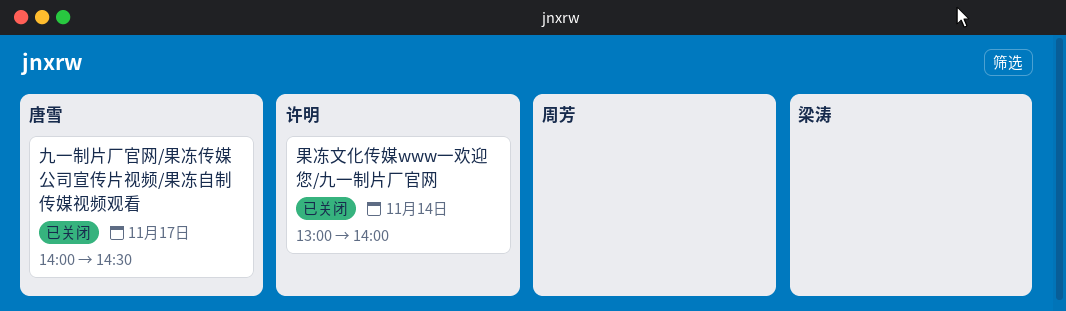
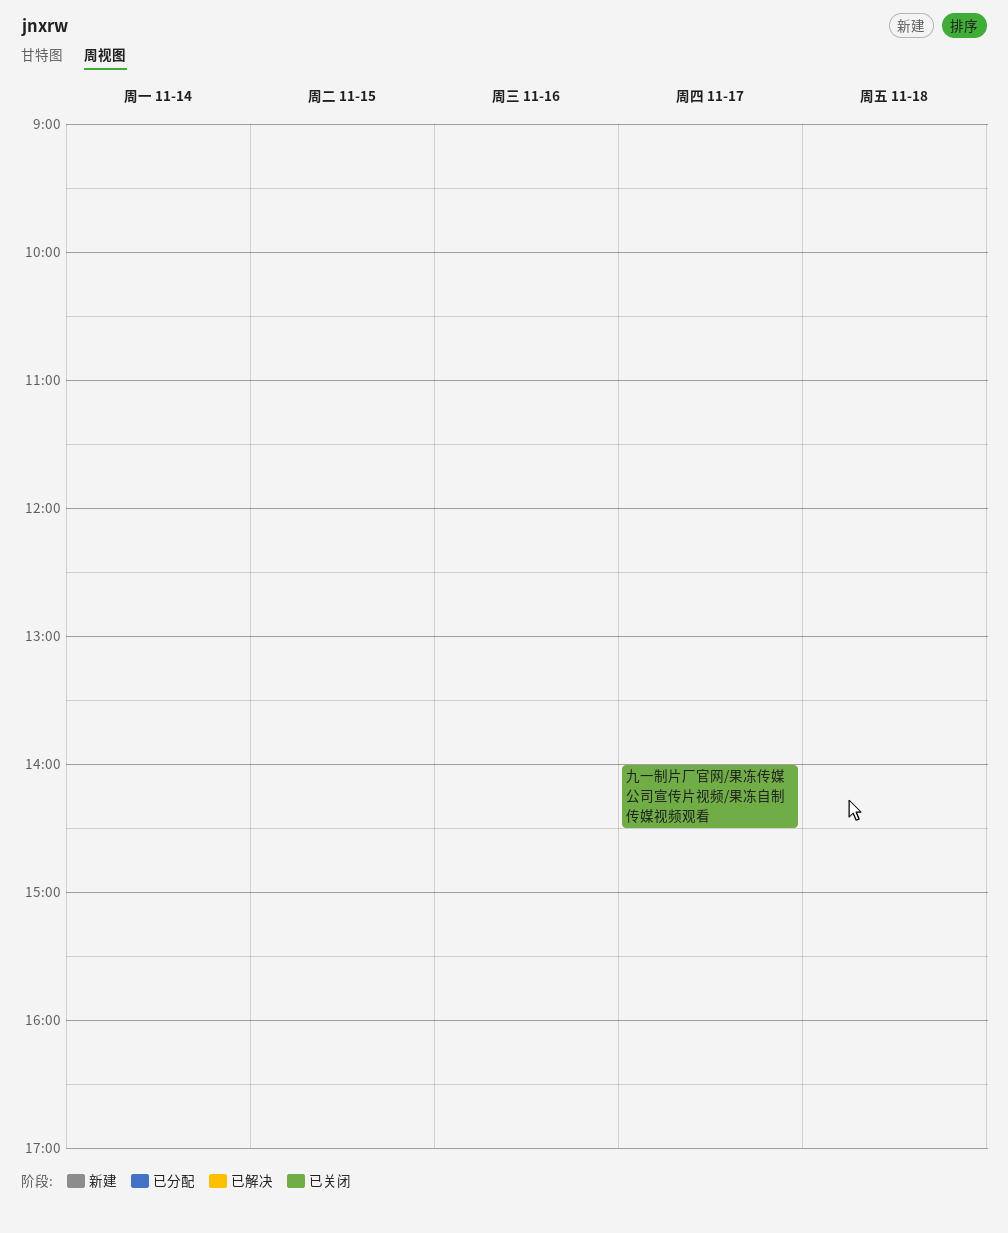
果冻文化传媒www一欢迎您/九一制片厂官网: present -> none

